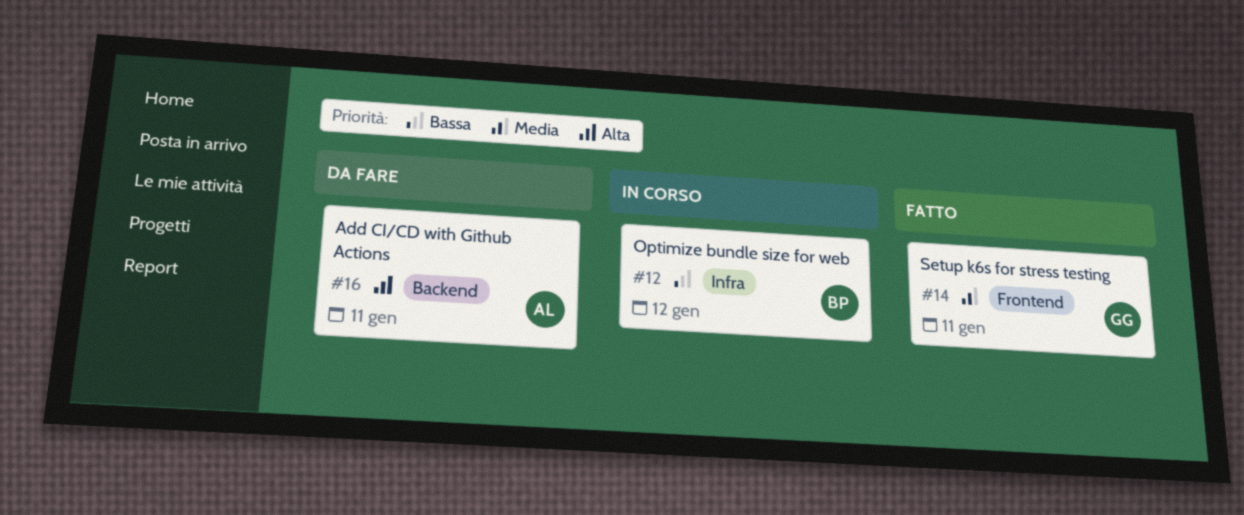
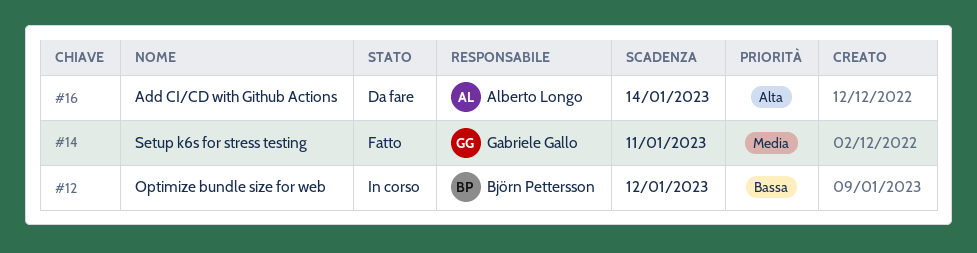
#16, due: Jan 11 -> Jan 14

